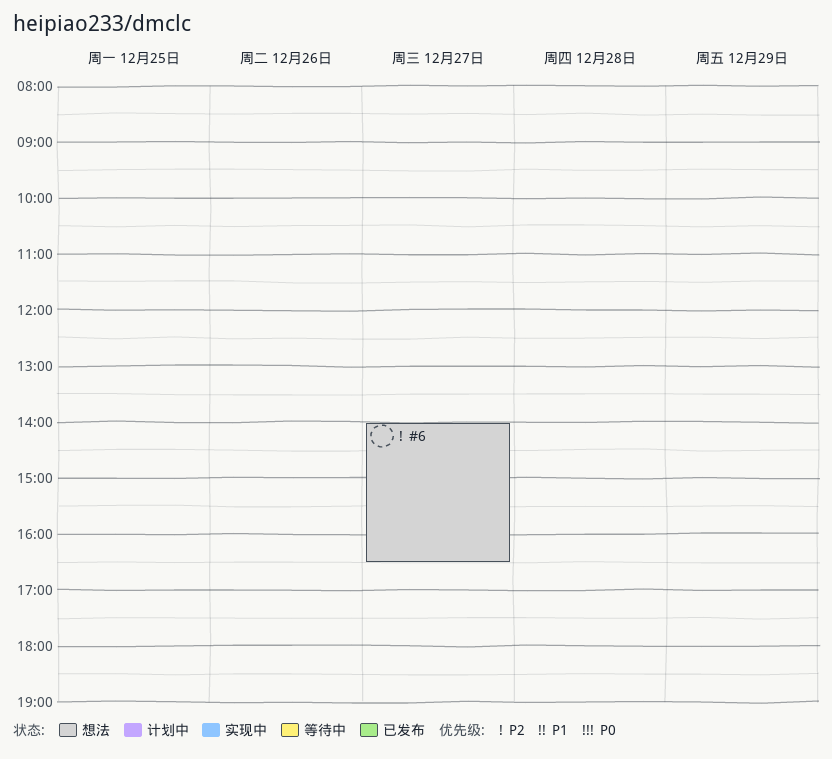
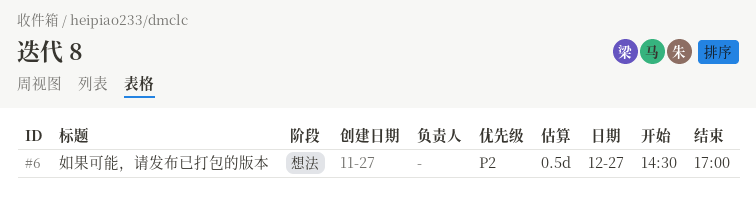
#6, begins: 14:00 -> 14:30
#6, ends: 16:30 -> 17:00

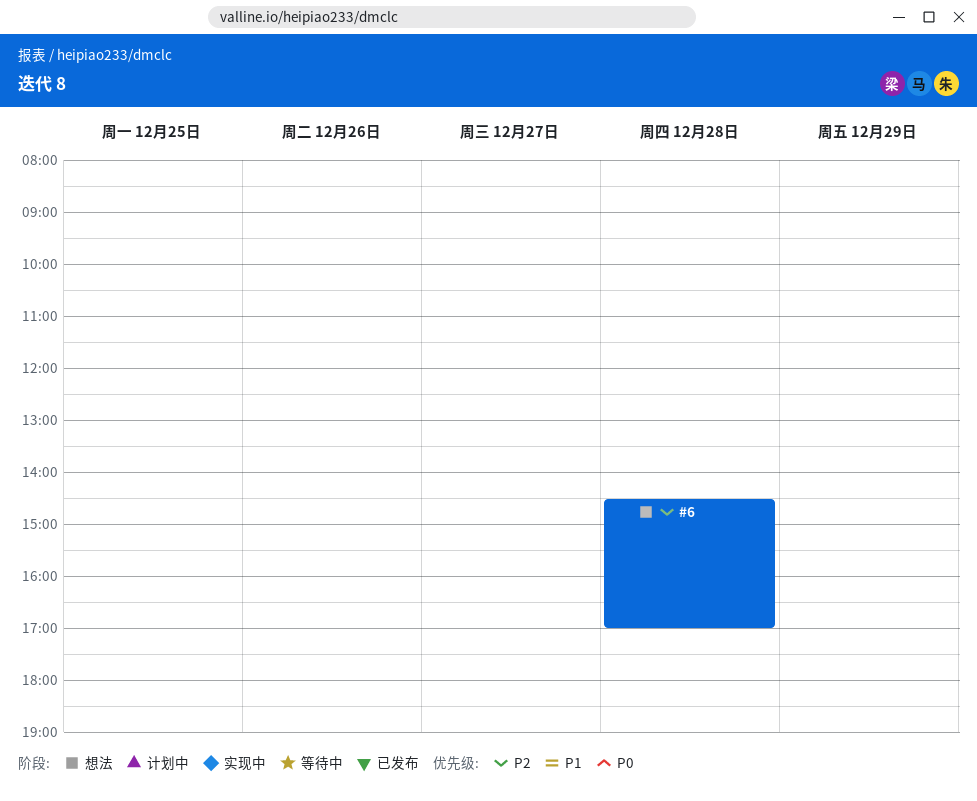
#6, day: Dec 27 -> Dec 28

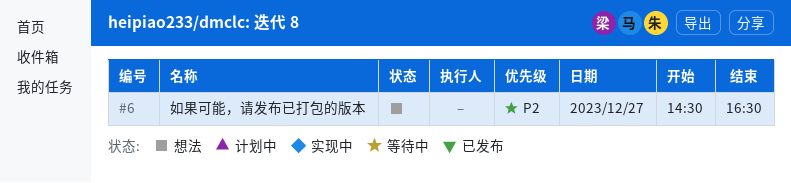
#6, day: Dec 28 -> Dec 27
#6, ends: 17:00 -> 16:30

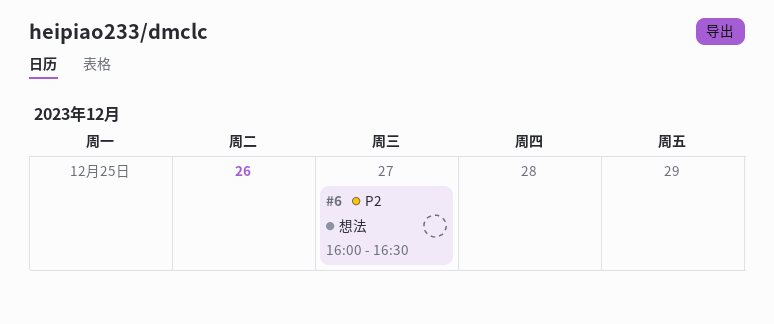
#6, begins: 14:30 -> 16:00

